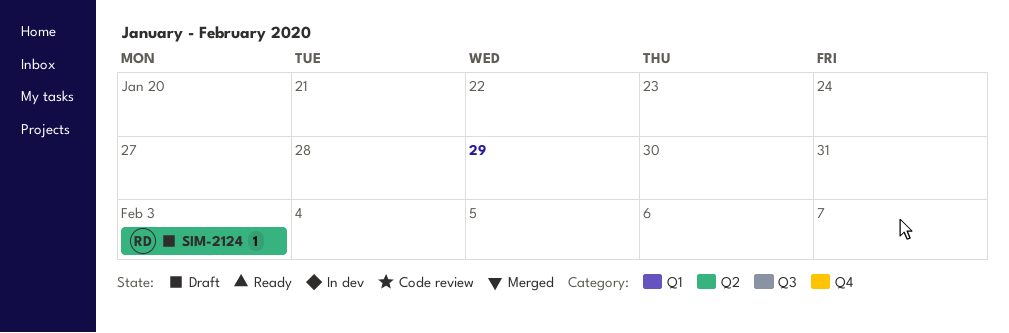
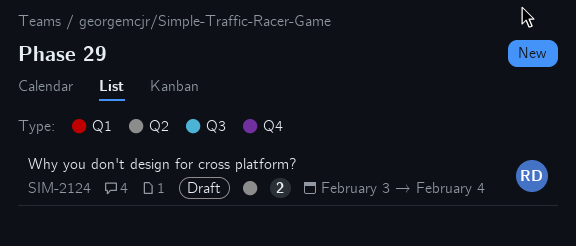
SIM-2124, estimate: 1 -> 2
SIM-2124, due: Feb 3 -> Feb 4

